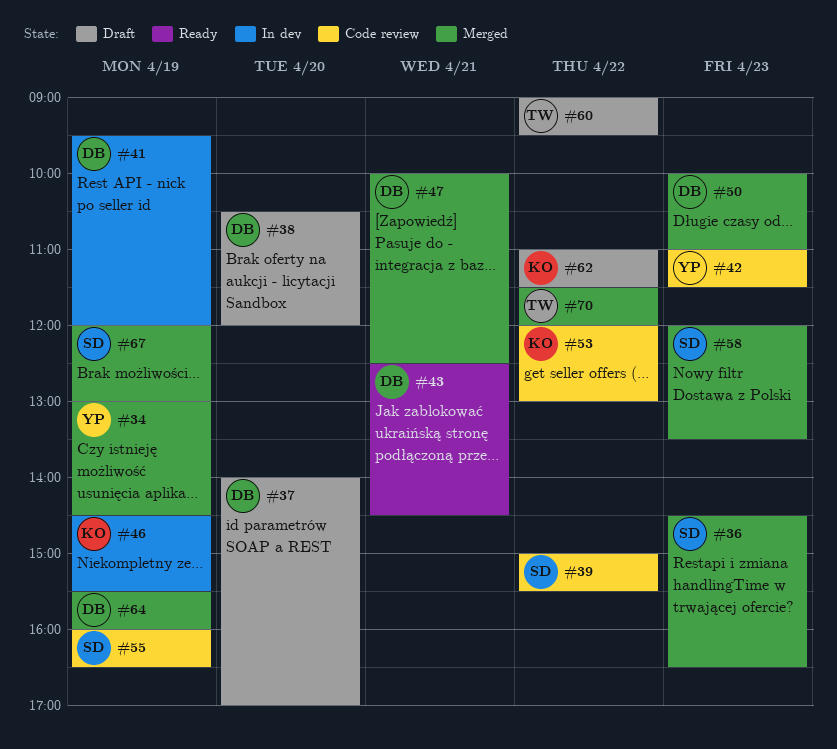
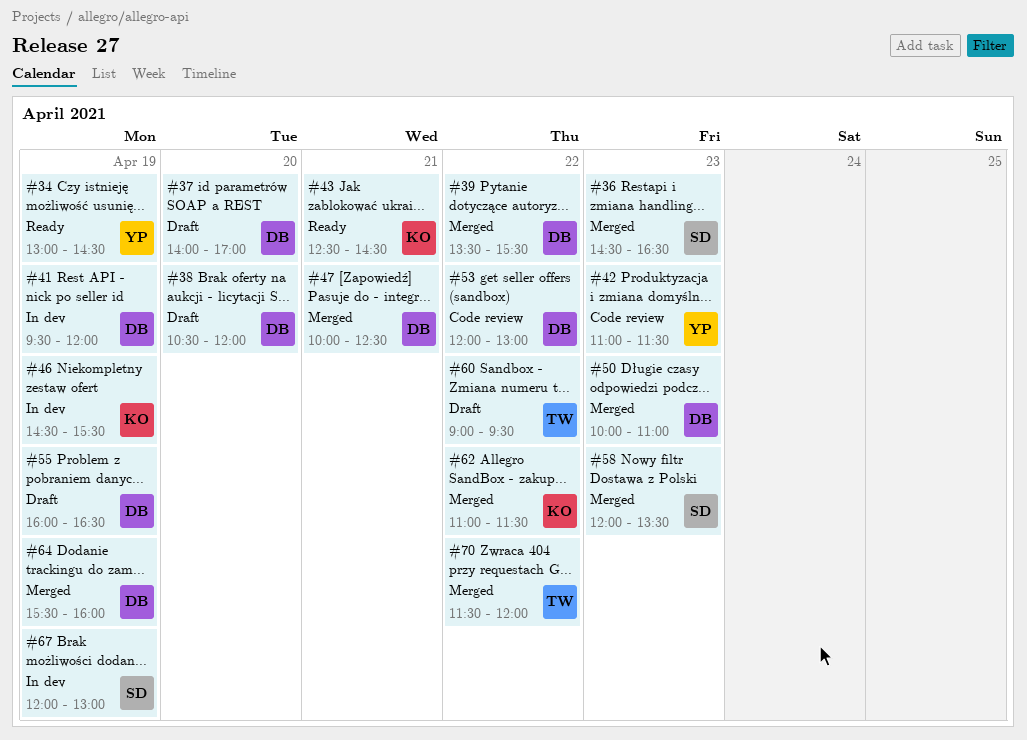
#34, status: Merged -> Ready
#39, status: Code review -> Merged
#39, owner: SD -> DB
#39, begins: 15:00 -> 13:30
#43, owner: DB -> KO
#53, owner: KO -> DB
#55, status: Code review -> Draft
#55, owner: SD -> DB
#62, status: Draft -> Merged
#67, status: Merged -> In dev

